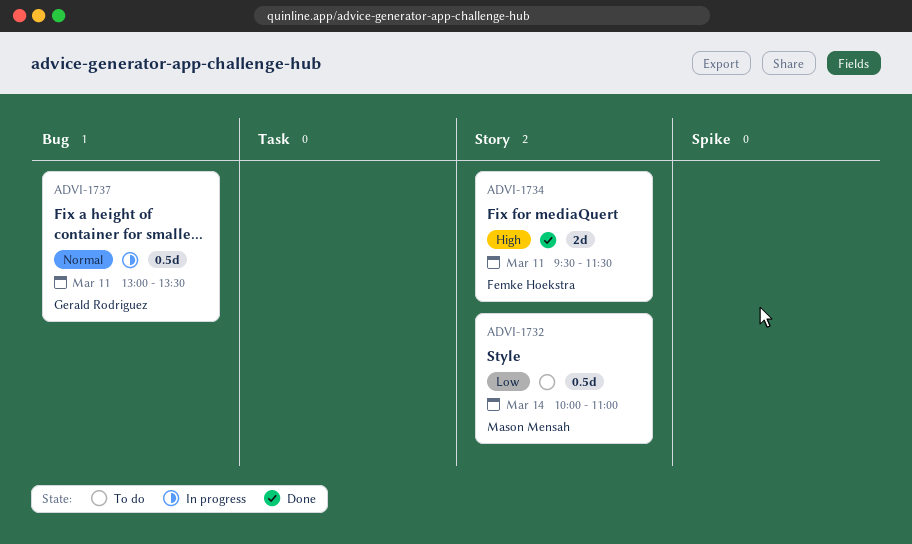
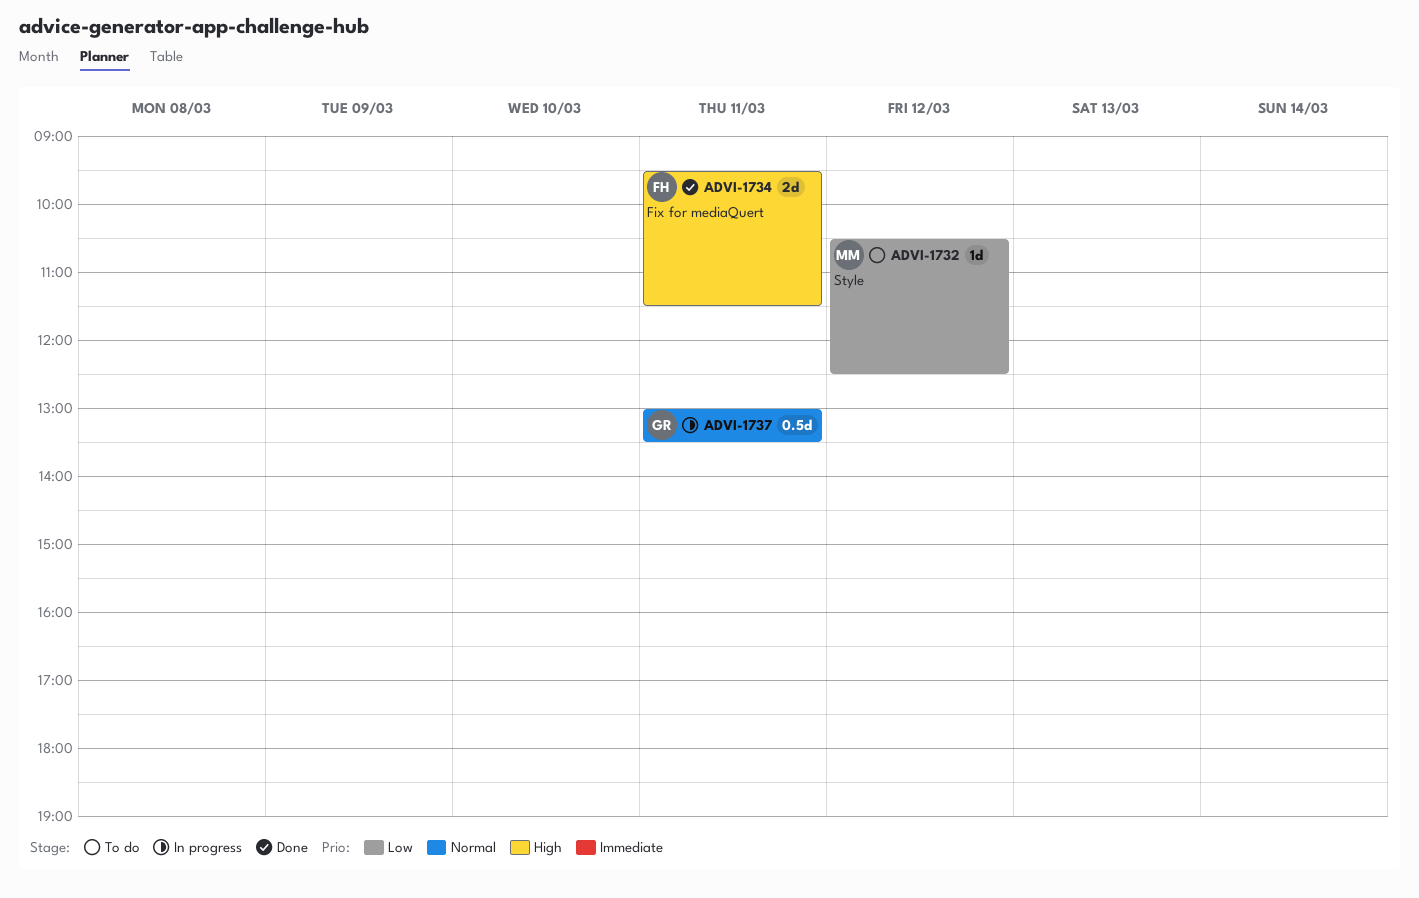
ADVI-1732, estimate: 0.5d -> 1d
ADVI-1732, day: Mar 14 -> Mar 12
ADVI-1732, begins: 10:00 -> 10:30
ADVI-1732, ends: 11:00 -> 12:30

